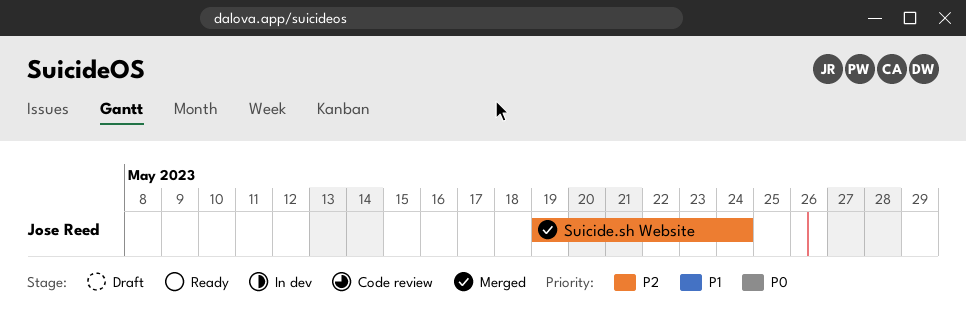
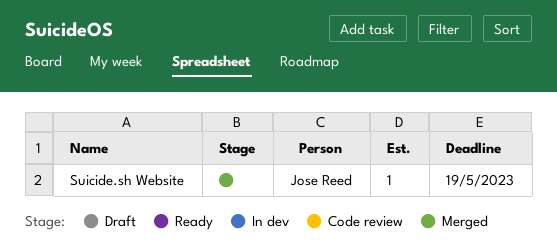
Suicide.sh Website, due: May 24 -> May 19

